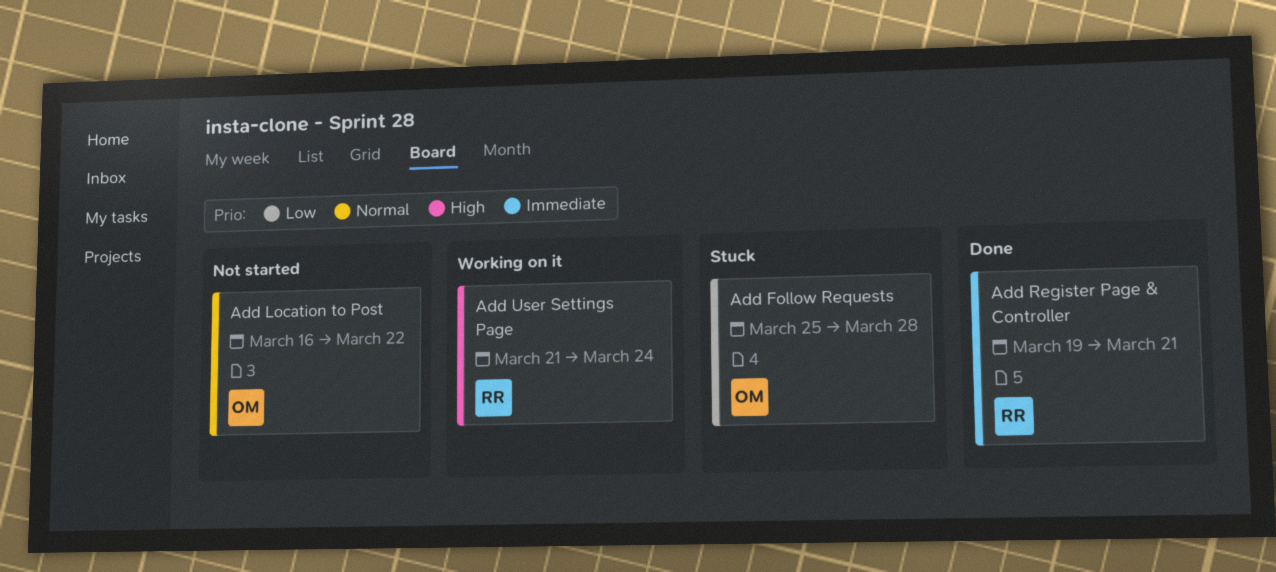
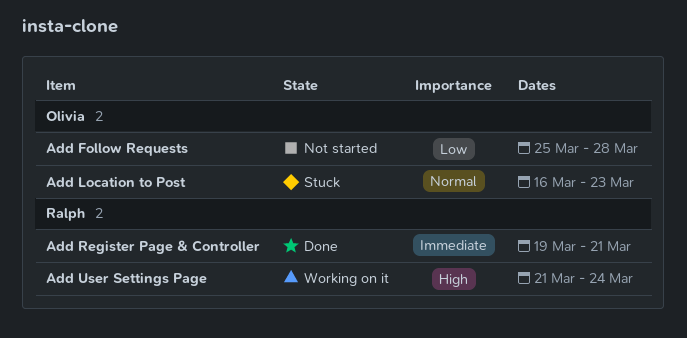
Add Follow Requests, status: Stuck -> Not started
Add Location to Post, status: Not started -> Stuck
Add Location to Post, due: Mar 22 -> Mar 23

